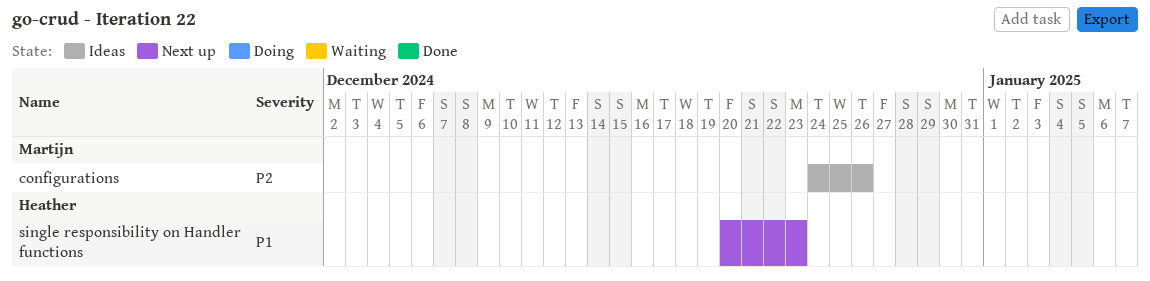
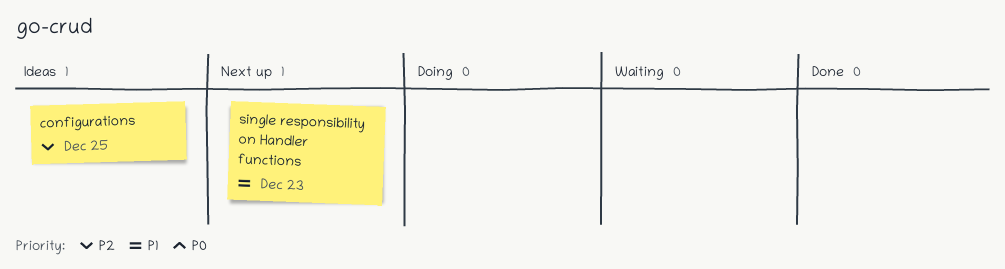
configurations, due: Dec 26 -> Dec 25

